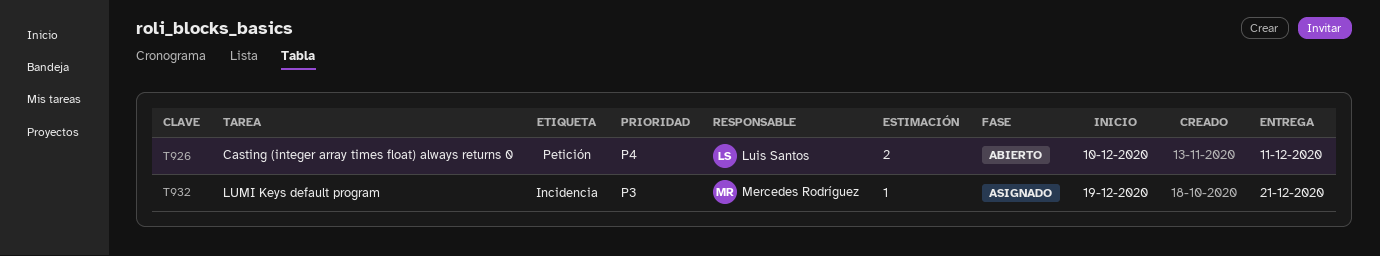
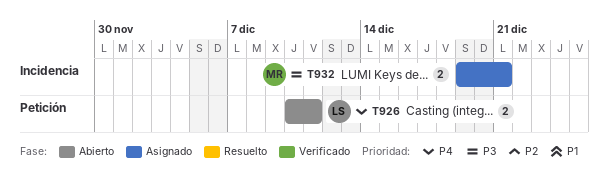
T932, estimate: 1 -> 2

